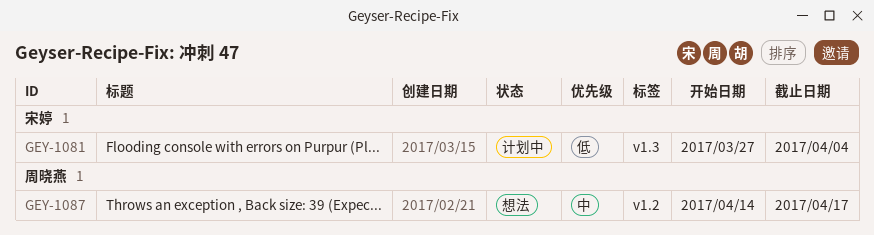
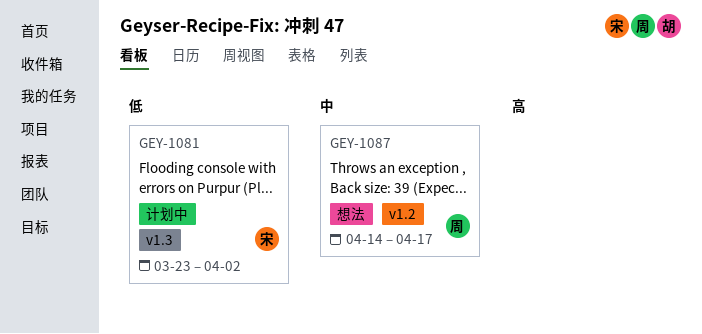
GEY-1081, start: Mar 27 -> Mar 23
GEY-1081, due: Apr 4 -> Apr 2

